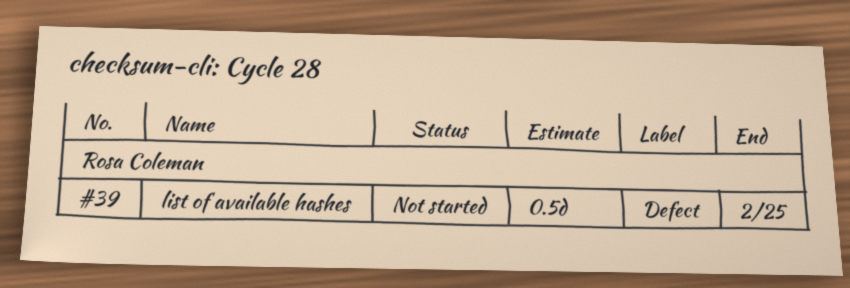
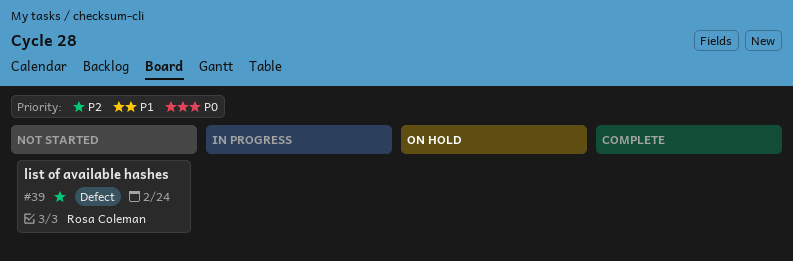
#39, due: Feb 25 -> Feb 24

